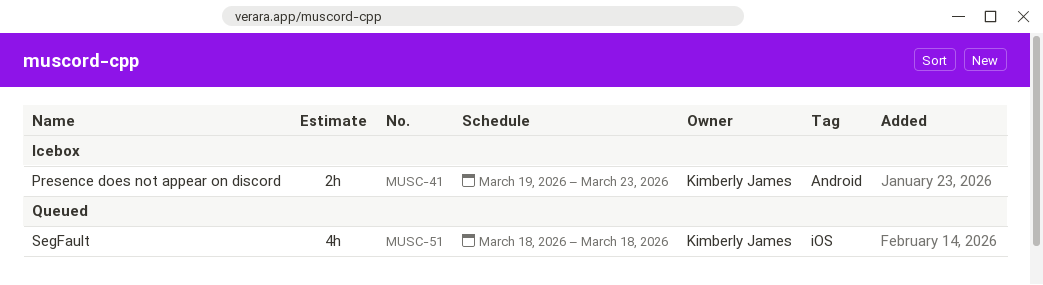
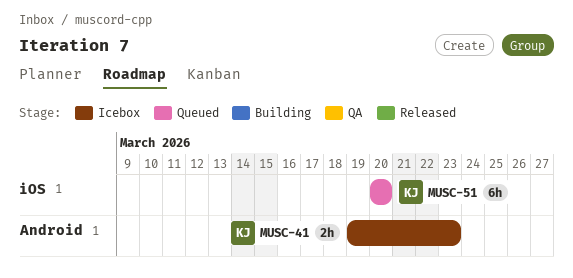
MUSC-51, estimate: 4h -> 6h
MUSC-51, start: Mar 18 -> Mar 20
MUSC-51, due: Mar 18 -> Mar 20

